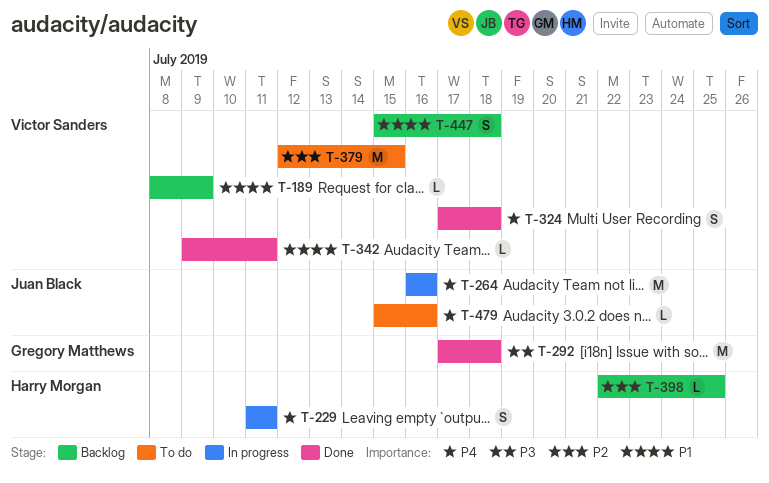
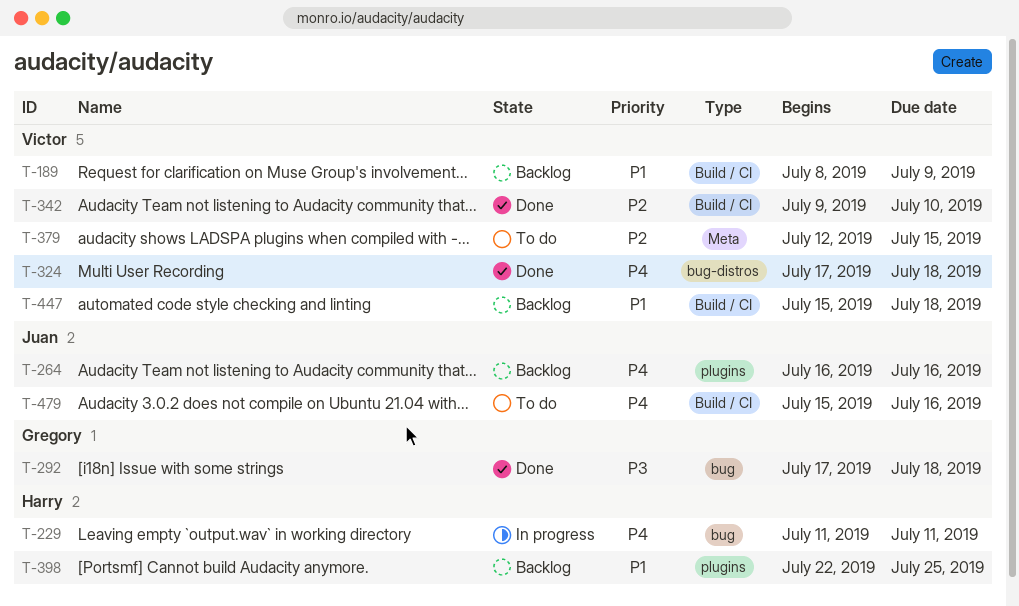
T-264, status: In progress -> Backlog
T-342, priority: P1 -> P2
T-342, due: Jul 11 -> Jul 10
T-398, priority: P2 -> P1

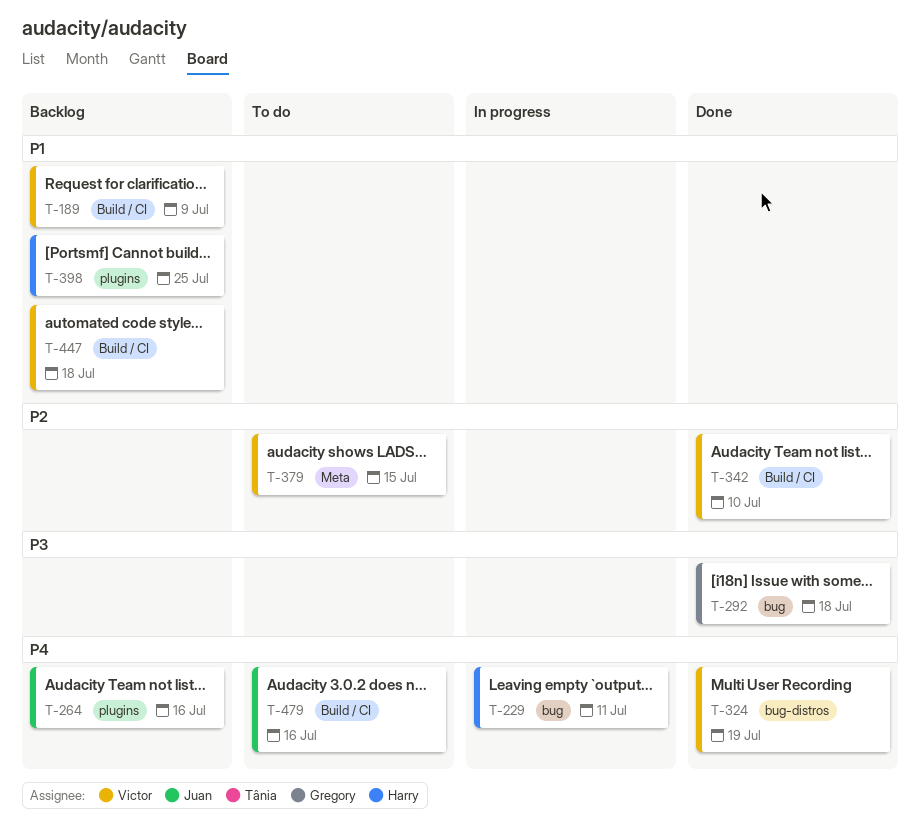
T-324, due: Jul 18 -> Jul 19

